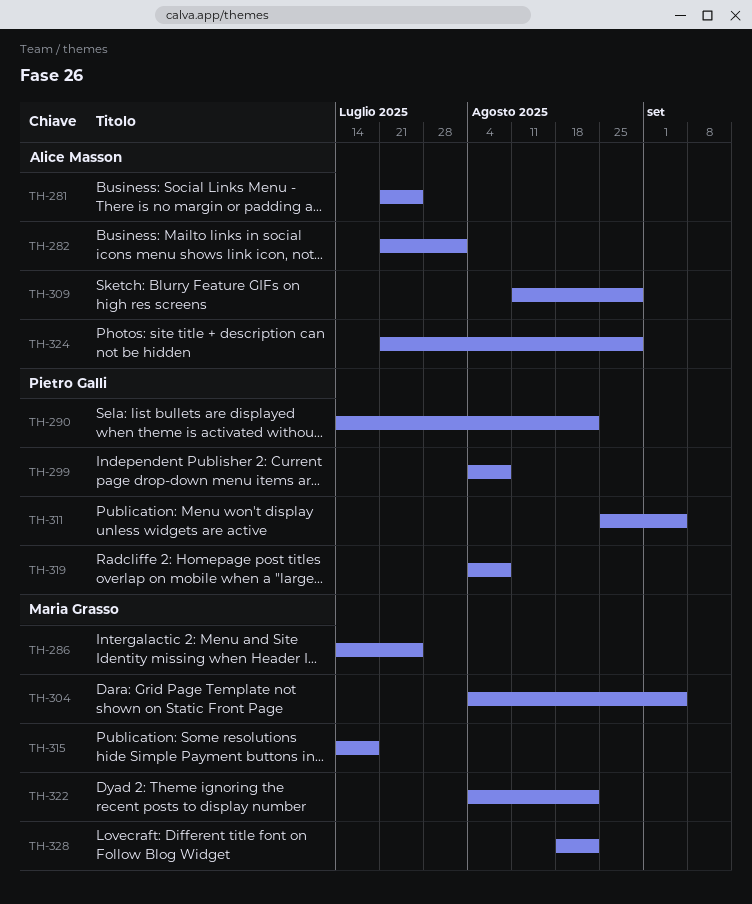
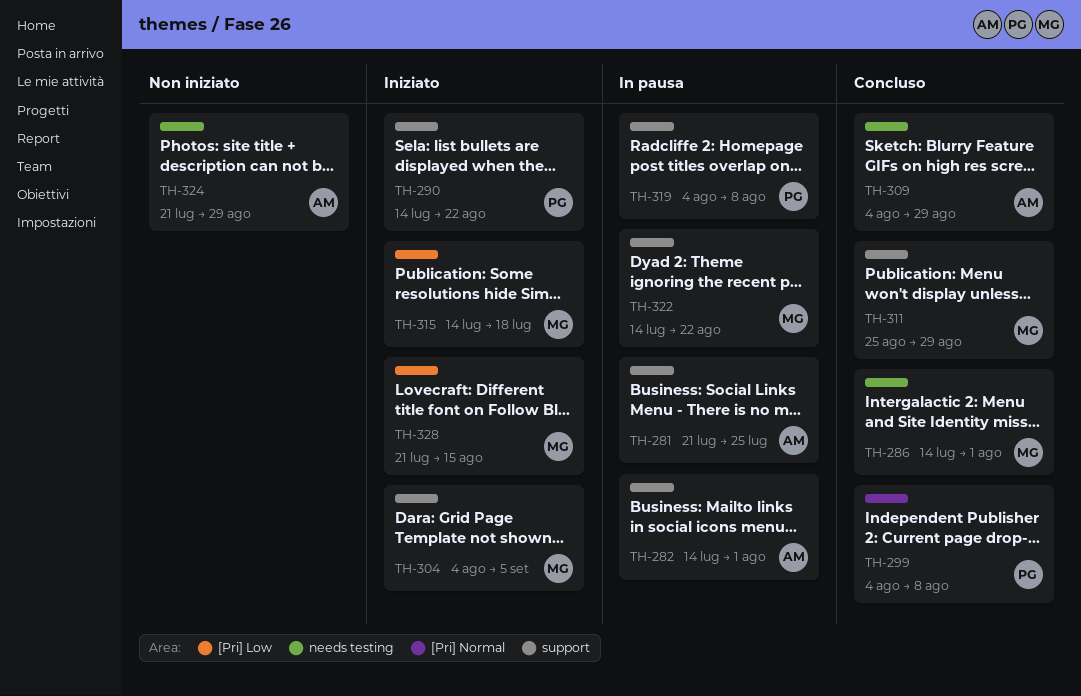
TH-282, start: Jul 21 -> Jul 14
TH-286, due: Jul 25 -> Aug 1
TH-309, start: Aug 11 -> Aug 4
TH-311, owner: Pietro Galli -> Maria Grasso
TH-311, due: Sep 5 -> Aug 29
TH-322, start: Aug 4 -> Jul 14
TH-328, start: Aug 18 -> Jul 21
TH-328, due: Aug 22 -> Aug 15

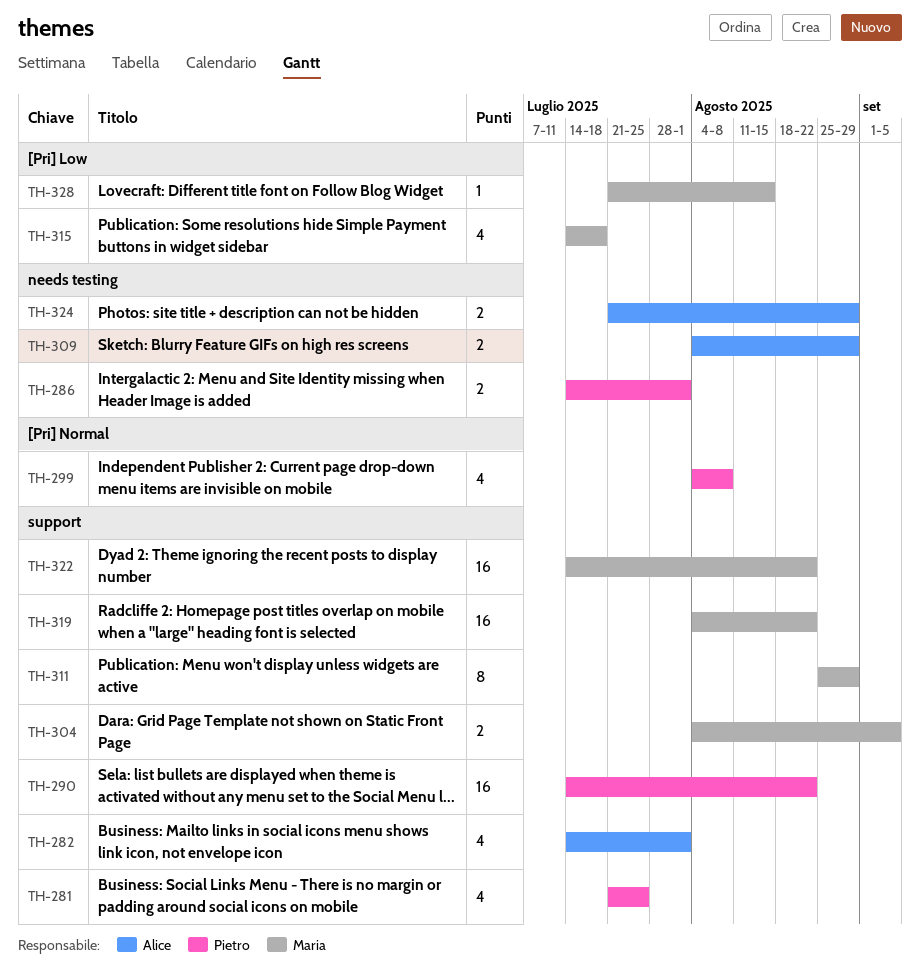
TH-281, owner: Alice -> Pietro
TH-286, owner: Maria -> Pietro
TH-319, owner: Pietro -> Maria
TH-319, due: Aug 8 -> Aug 22

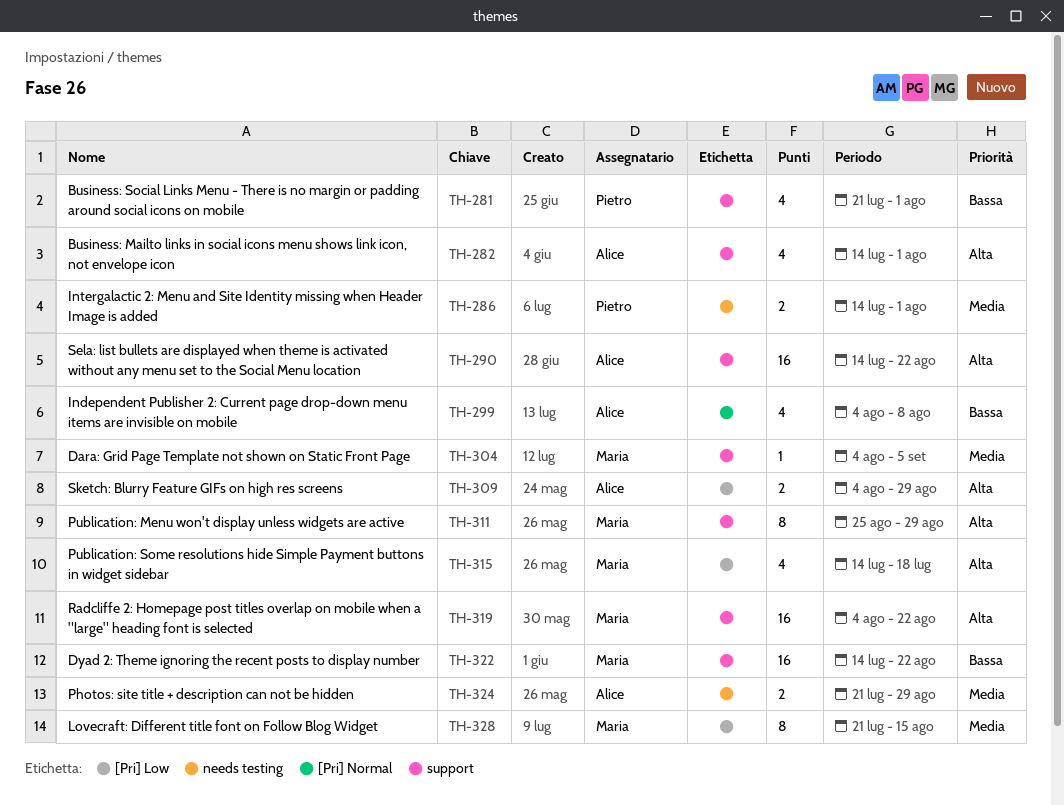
TH-281, due: Jul 25 -> Aug 1
TH-290, owner: Pietro -> Alice
TH-299, owner: Pietro -> Alice
TH-304, estimate: 2 -> 1
TH-309, label: needs testing -> [Pri] Low
TH-328, estimate: 1 -> 8

